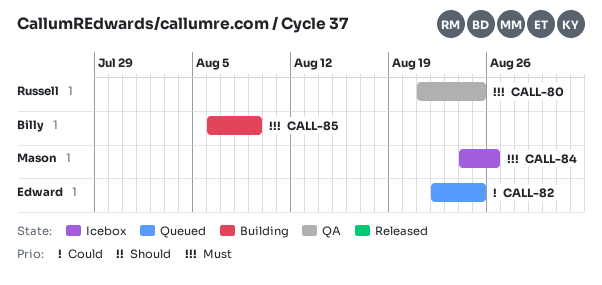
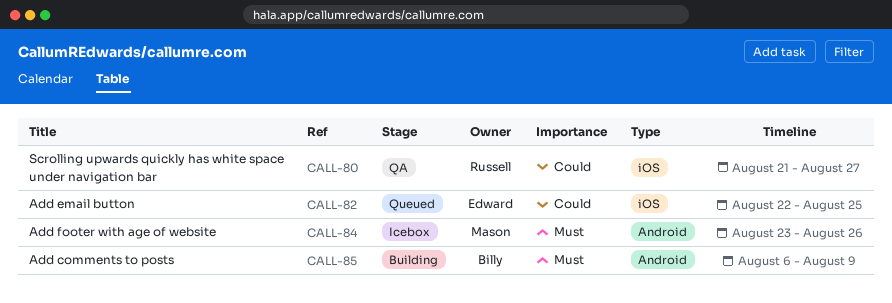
CALL-80, priority: Must -> Could
CALL-80, due: Aug 25 -> Aug 27
CALL-84, start: Aug 24 -> Aug 23

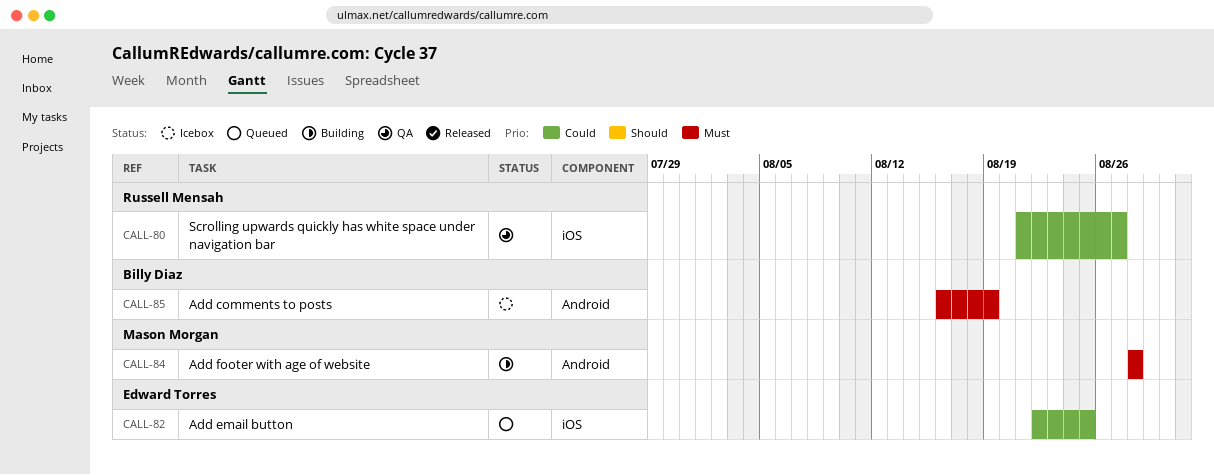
CALL-84, status: Icebox -> Building
CALL-84, start: Aug 23 -> Aug 28
CALL-84, due: Aug 26 -> Aug 28
CALL-85, status: Building -> Icebox
CALL-85, start: Aug 6 -> Aug 16
CALL-85, due: Aug 9 -> Aug 19

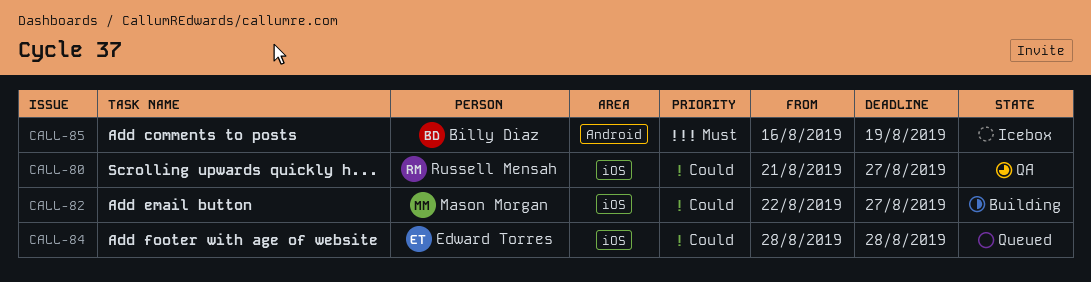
CALL-82, status: Queued -> Building
CALL-82, owner: Edward Torres -> Mason Morgan
CALL-82, due: Aug 25 -> Aug 27
CALL-84, status: Building -> Queued
CALL-84, owner: Mason Morgan -> Edward Torres
CALL-84, priority: Must -> Could
CALL-84, label: Android -> iOS

